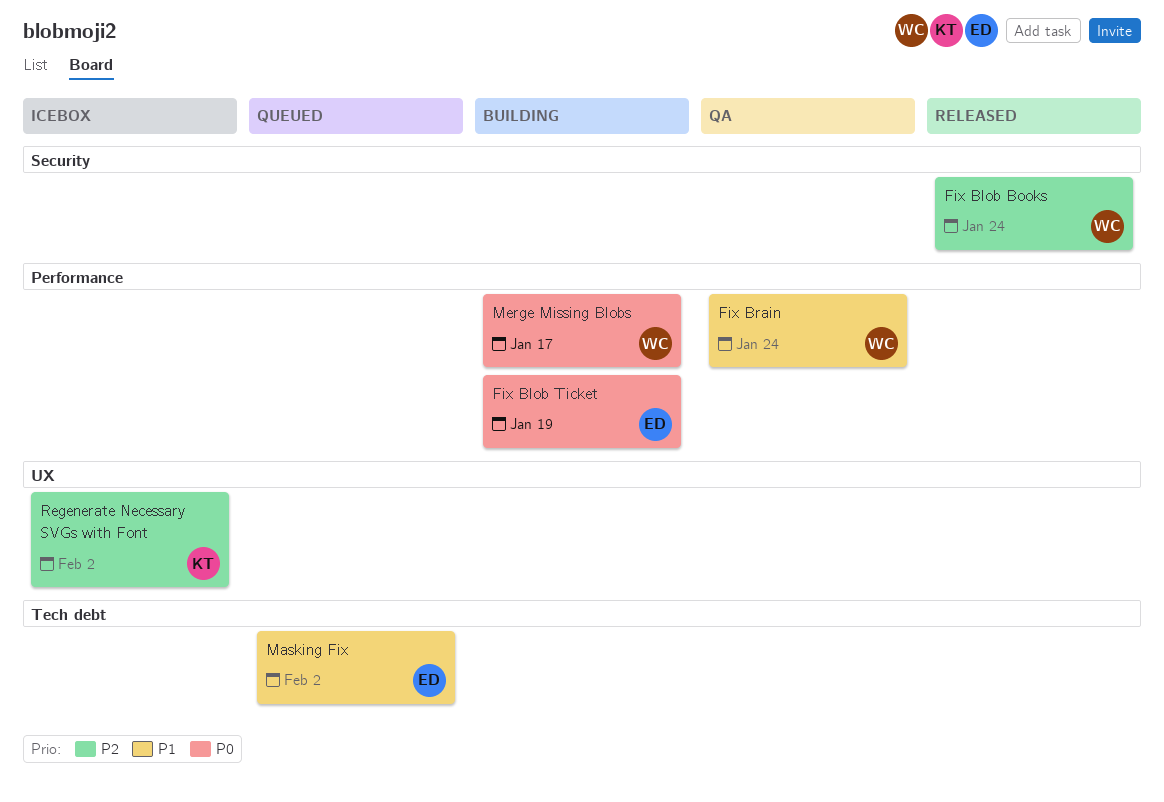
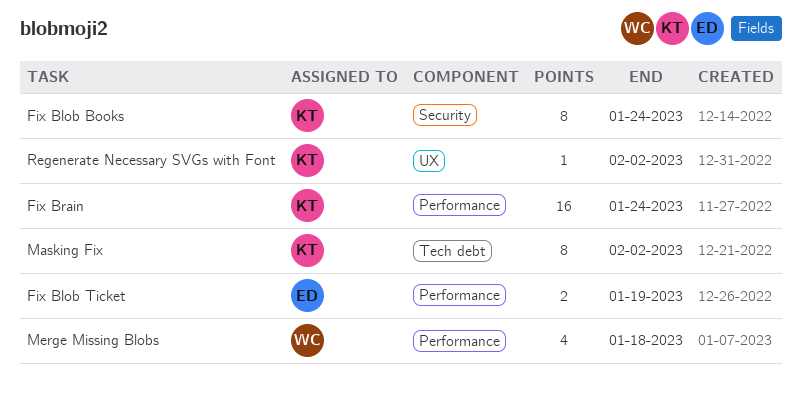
Fix Blob Books, owner: WC -> KT
Fix Brain, owner: WC -> KT
Masking Fix, owner: ED -> KT
Merge Missing Blobs, due: Jan 17 -> Jan 18

